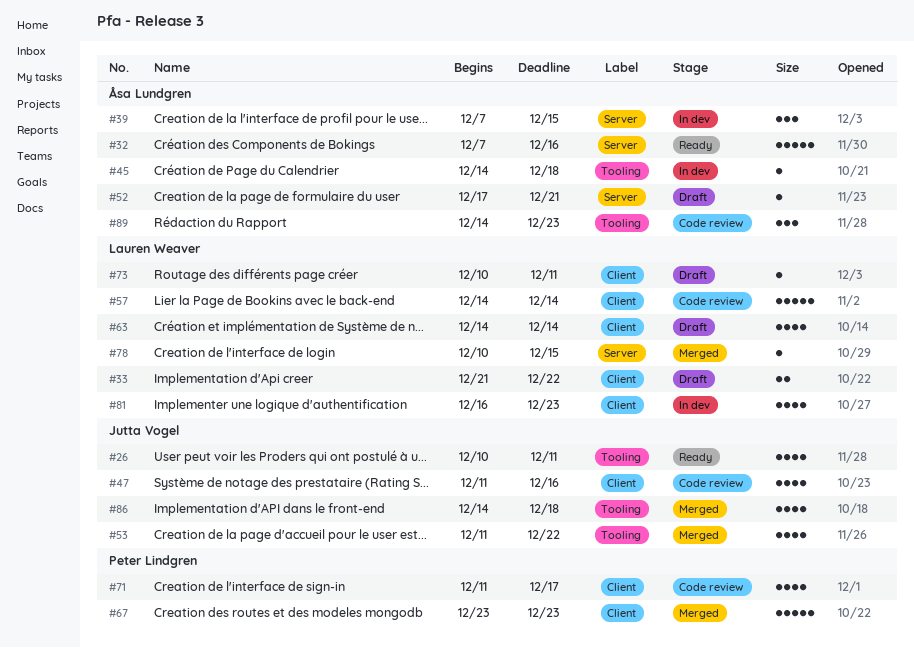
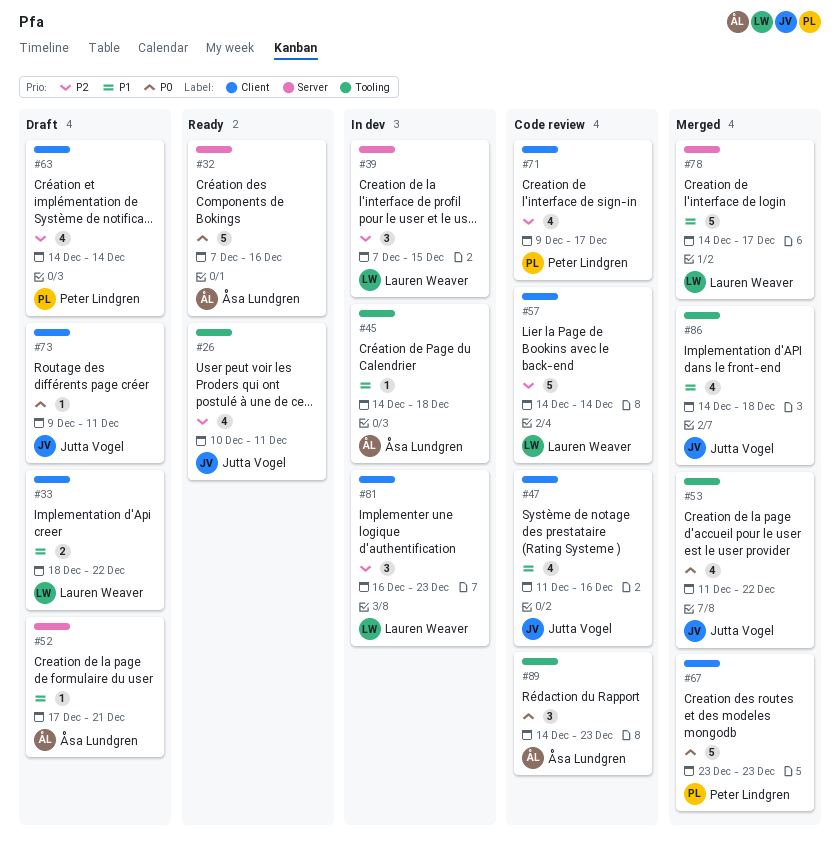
#33, start: Dec 21 -> Dec 18
#39, owner: Åsa Lundgren -> Lauren Weaver
#63, owner: Lauren Weaver -> Peter Lindgren
#71, start: Dec 11 -> Dec 9
#73, owner: Lauren Weaver -> Jutta Vogel
#73, start: Dec 10 -> Dec 9
#78, estimate: 1 -> 5
#78, start: Dec 10 -> Dec 14
#78, due: Dec 15 -> Dec 17
#81, estimate: 4 -> 3

